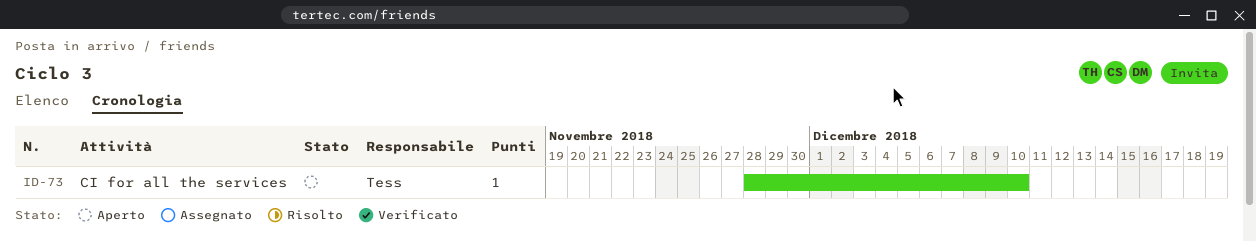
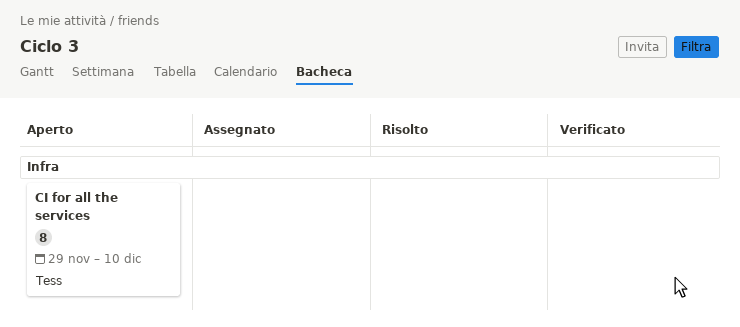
CI for all the services, estimate: 1 -> 8
CI for all the services, start: Nov 28 -> Nov 29

